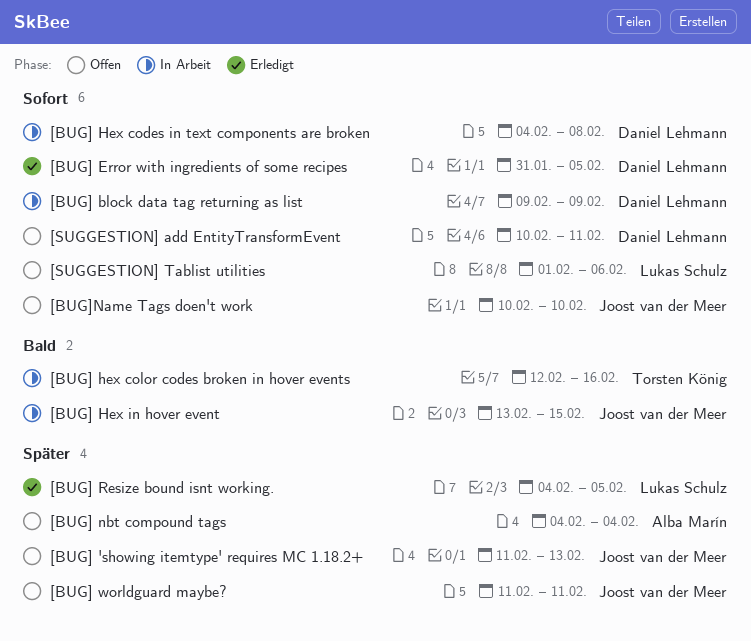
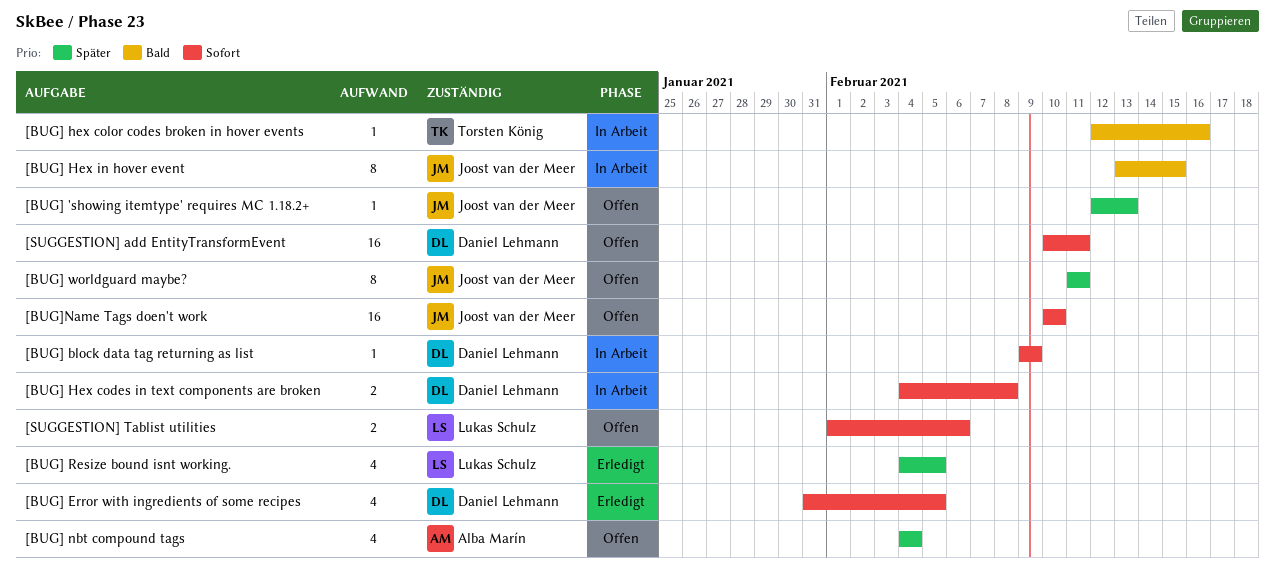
[BUG] 'showing itemtype' requires MC 1.18.2+, start: Feb 11 -> Feb 12

